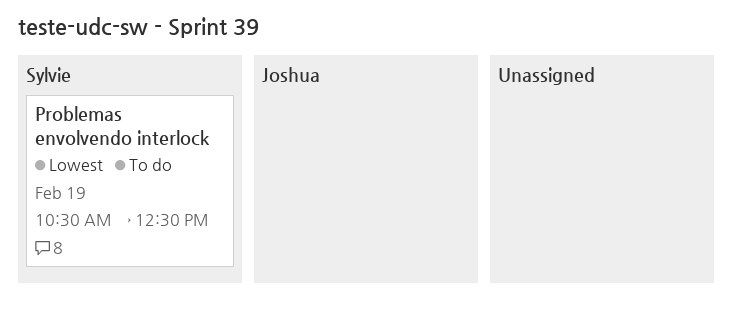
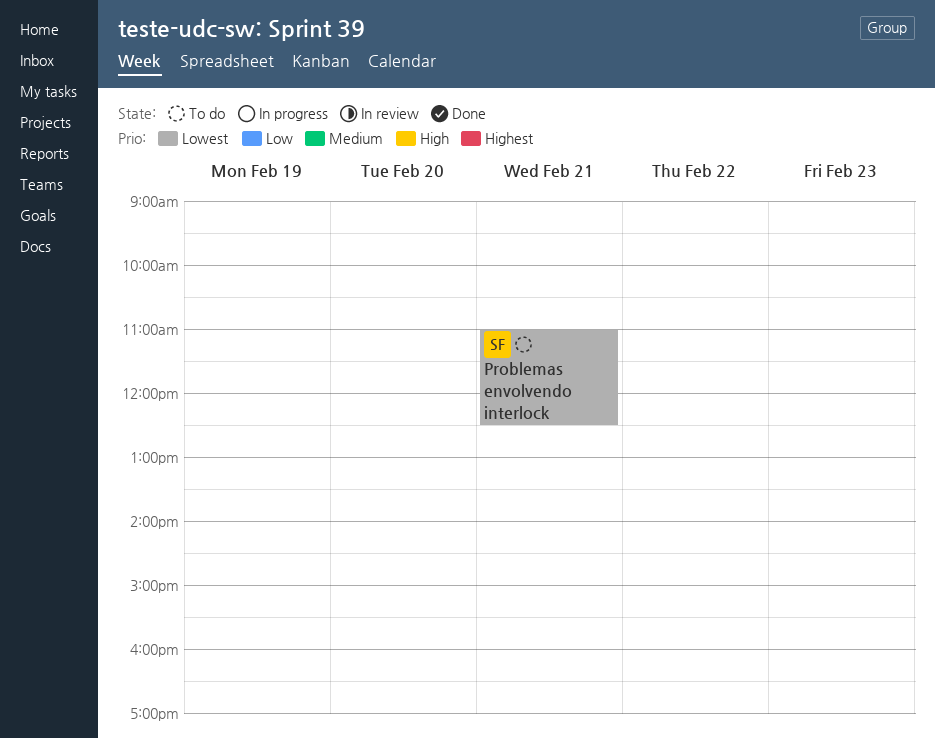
Problemas envolvendo interlock, day: Feb 19 -> Feb 21
Problemas envolvendo interlock, begins: 10:30 -> 11:00

